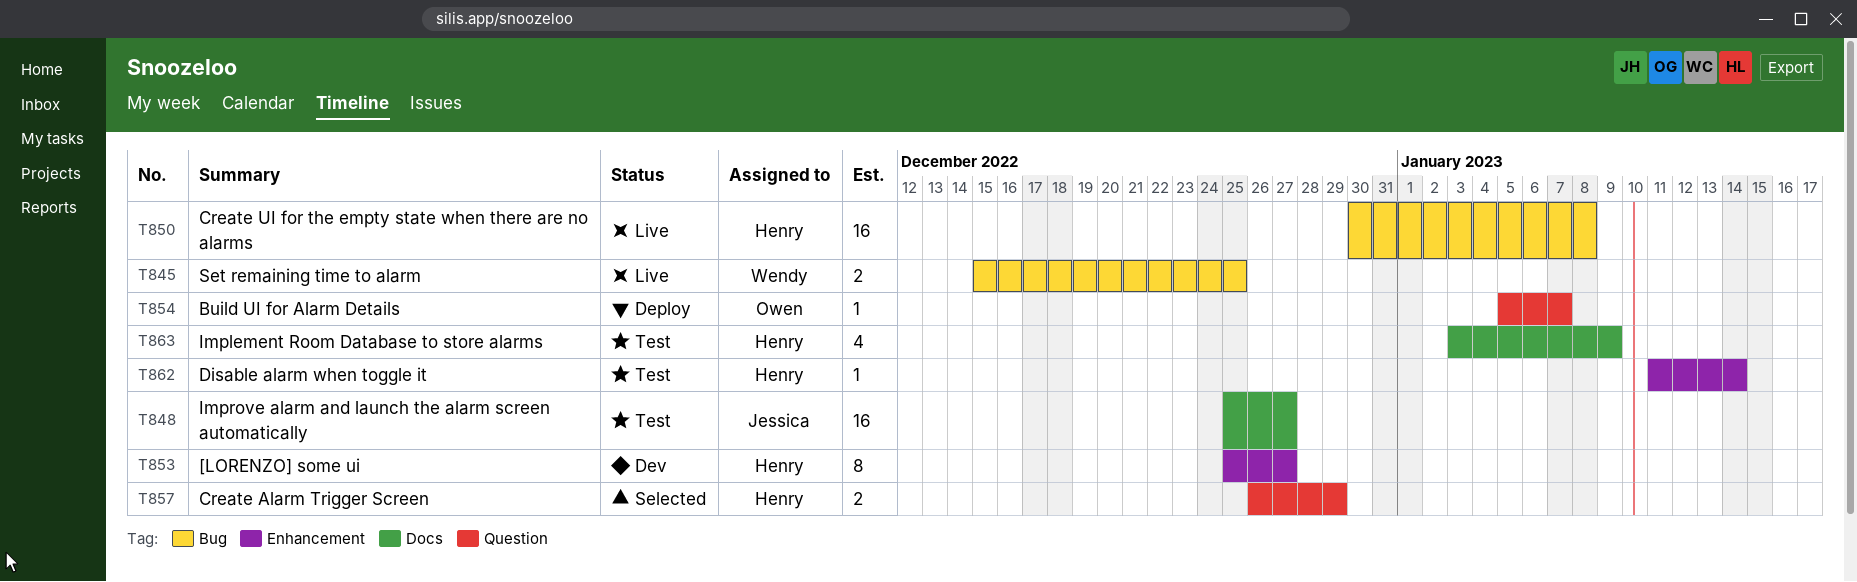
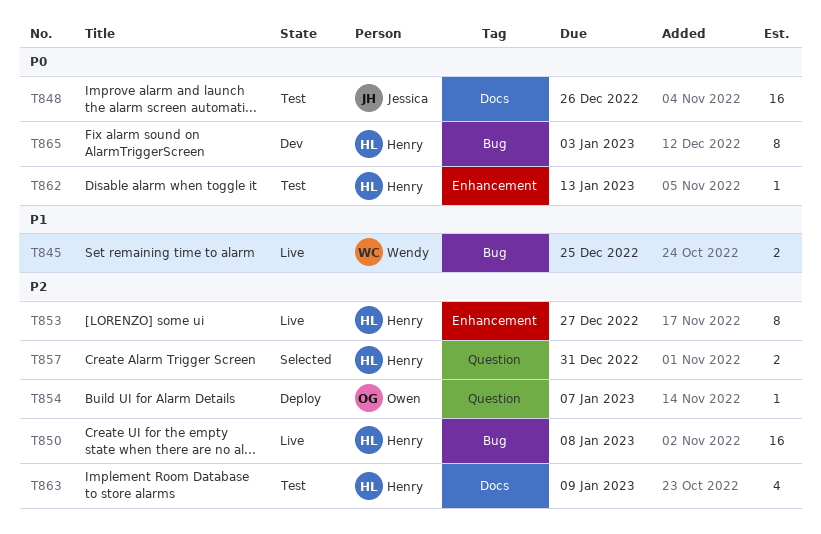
T848, due: Dec 27 -> Dec 26
T853, status: Dev -> Live
T857, due: Dec 29 -> Dec 31
T862, due: Jan 14 -> Jan 13
T865: none -> present

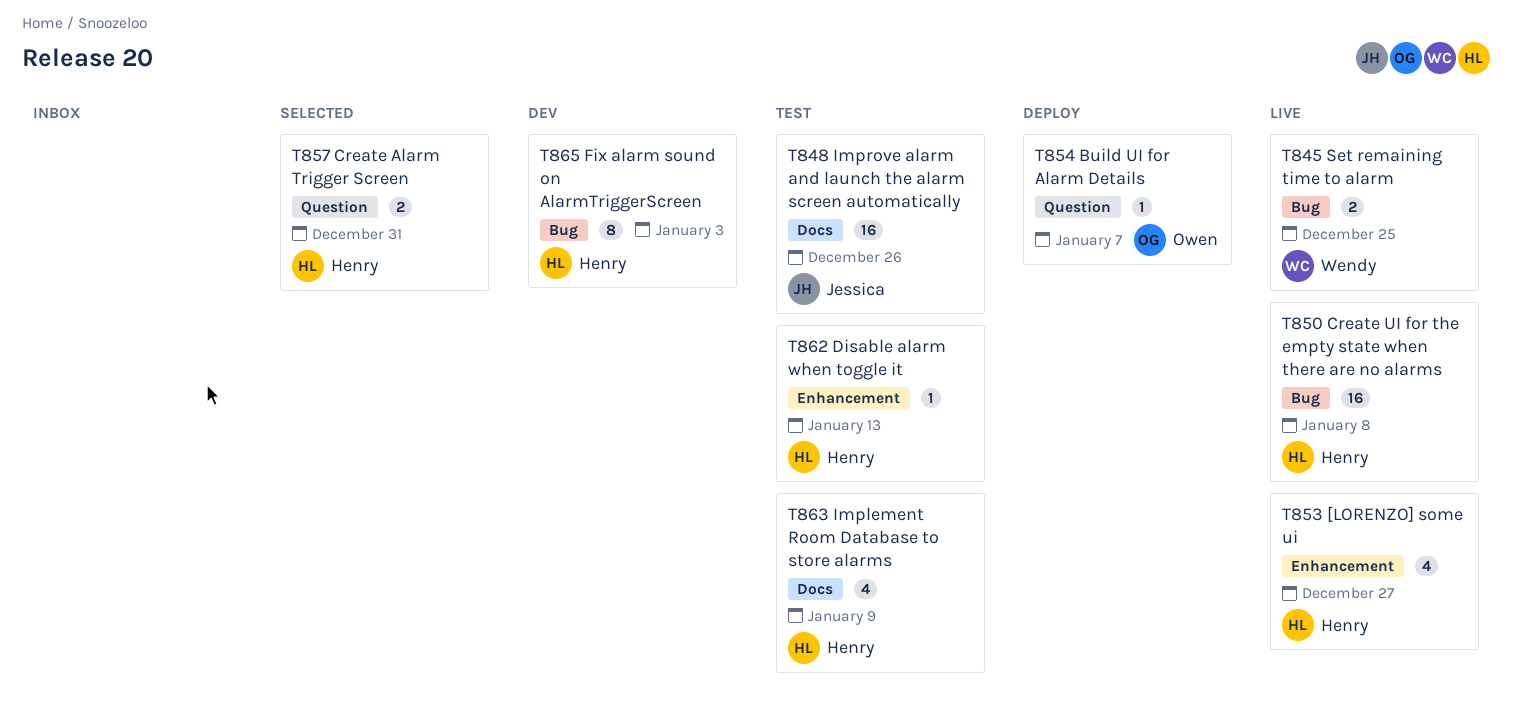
T853, estimate: 8 -> 4

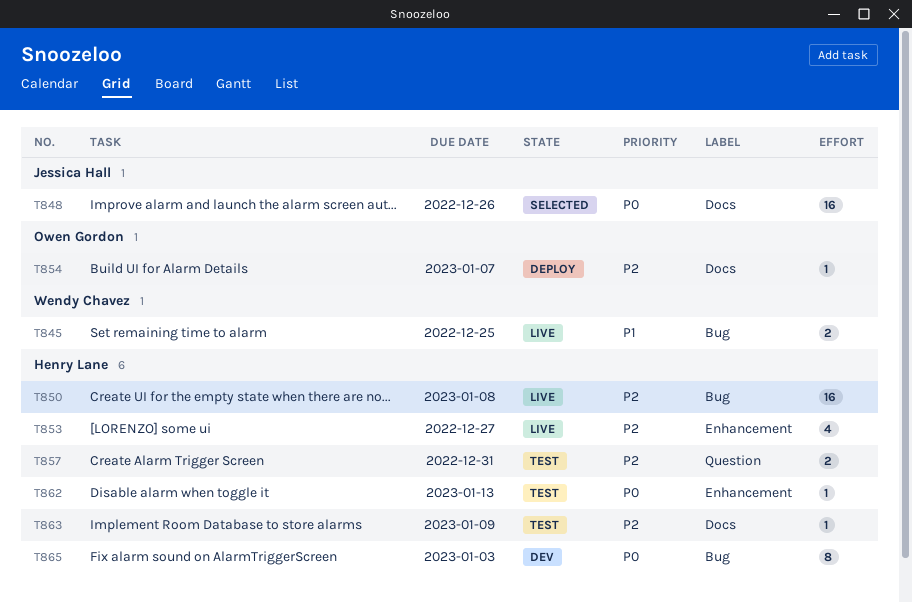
T848, status: Test -> Selected
T854, label: Question -> Docs
T857, status: Selected -> Test
T863, estimate: 4 -> 1

